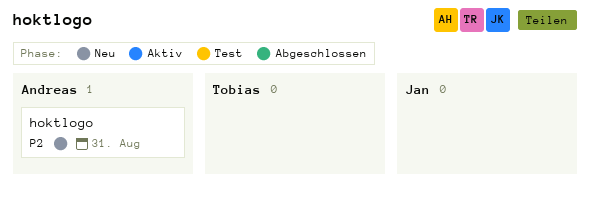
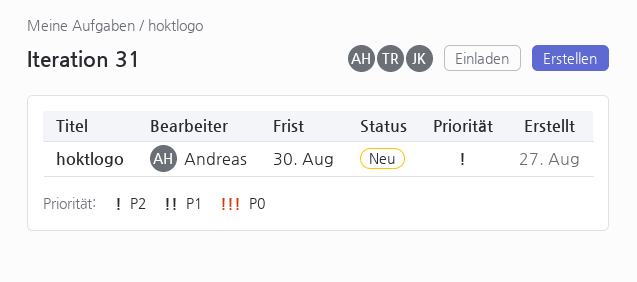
hoktlogo, due: Aug 31 -> Aug 30

